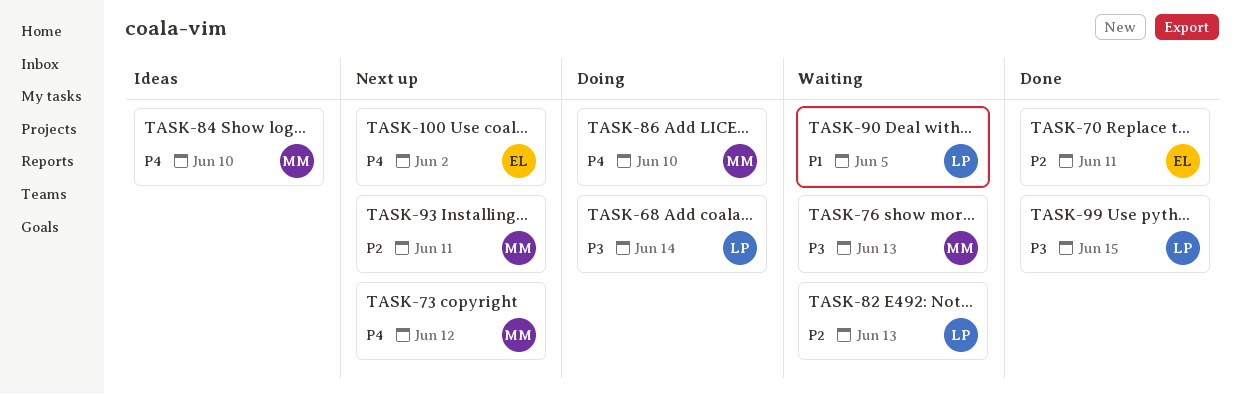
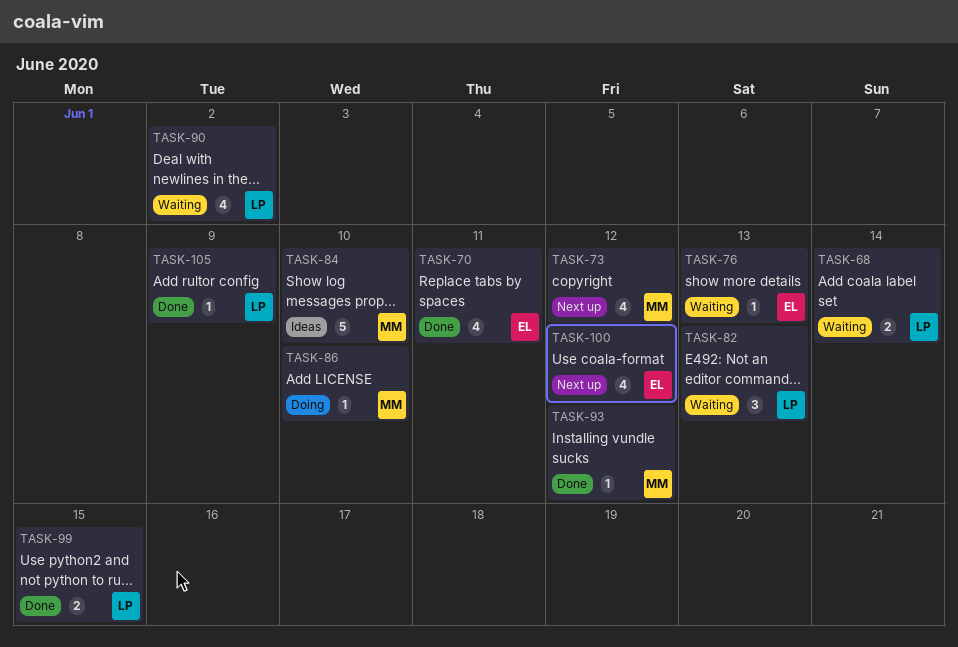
TASK-68, status: Doing -> Waiting
TASK-76, owner: MM -> EL
TASK-90, due: Jun 5 -> Jun 2
TASK-93, status: Next up -> Done
TASK-93, due: Jun 11 -> Jun 12
TASK-100, due: Jun 2 -> Jun 12
TASK-105: none -> present

